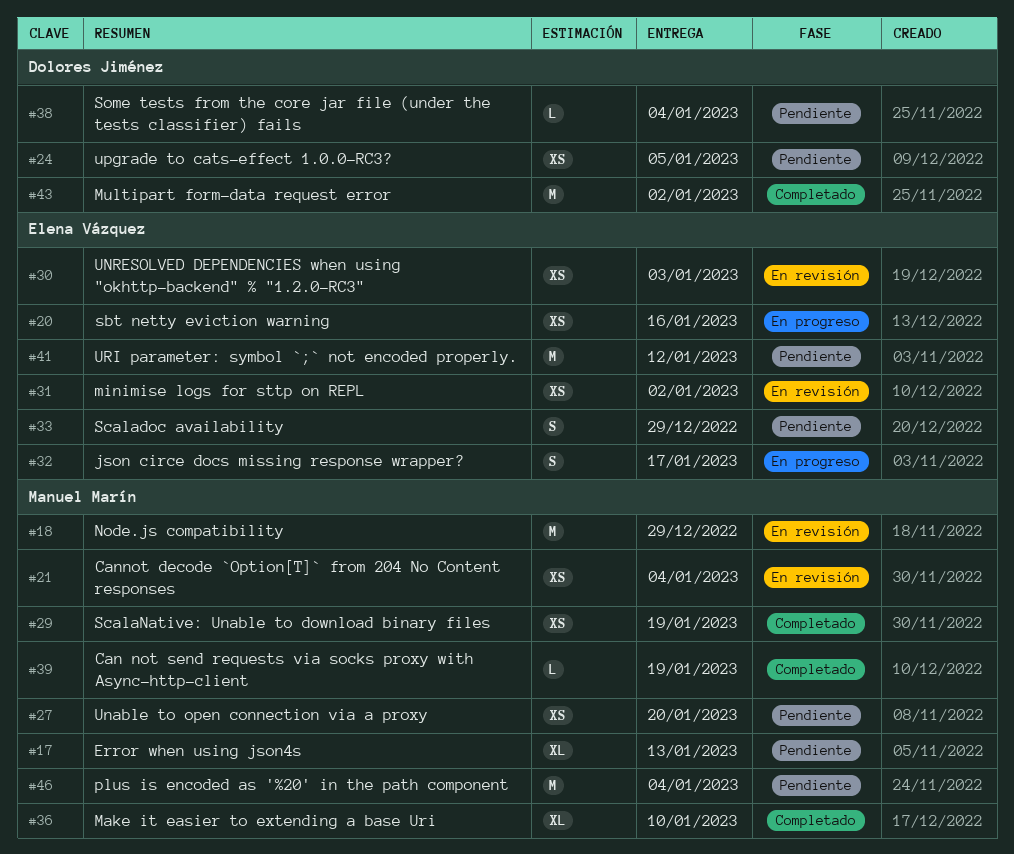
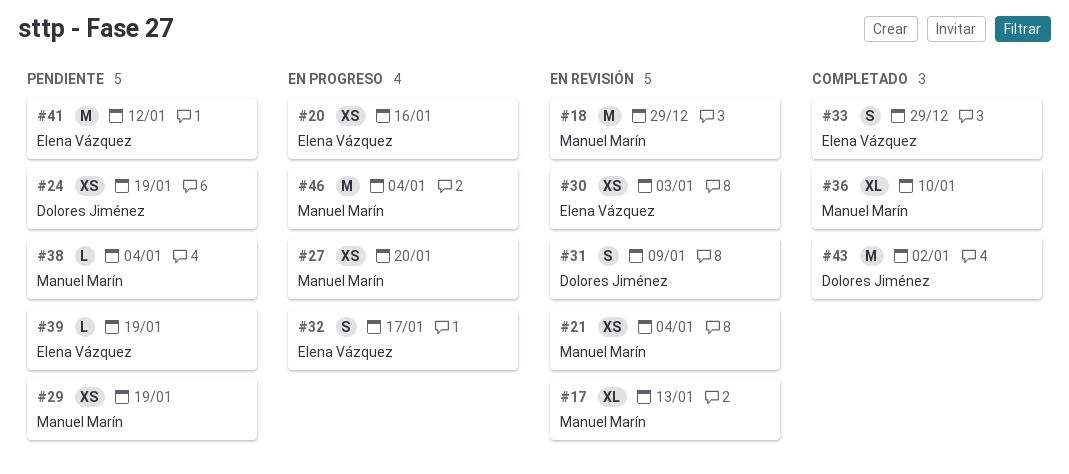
#17, status: Pendiente -> En revisión
#24, due: Jan 5 -> Jan 19
#27, status: Pendiente -> En progreso
#29, status: Completado -> Pendiente
#31, owner: Elena Vázquez -> Dolores Jiménez
#31, estimate: XS -> S
#31, due: Jan 2 -> Jan 9
#33, status: Pendiente -> Completado
#38, owner: Dolores Jiménez -> Manuel Marín
#39, status: Completado -> Pendiente
#39, owner: Manuel Marín -> Elena Vázquez
#46, status: Pendiente -> En progreso

